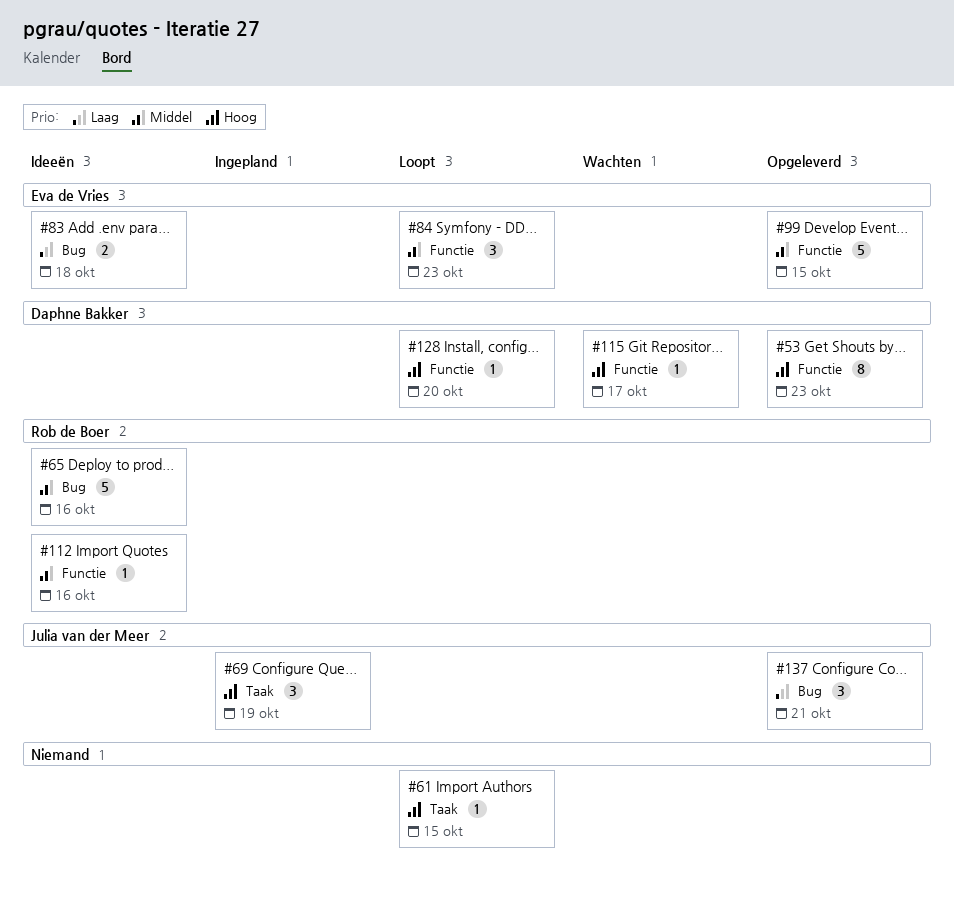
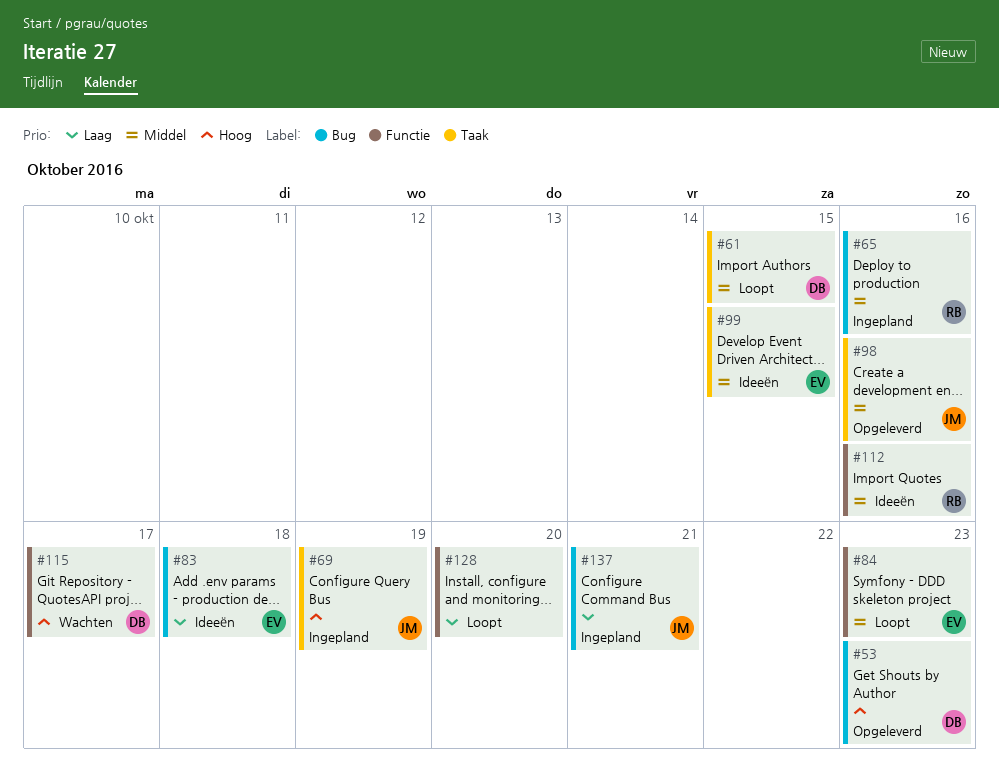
#53, label: Functie -> Bug
#61, owner: none -> Daphne Bakker
#61, priority: Hoog -> Middel
#65, status: Ideeën -> Ingepland
#98: none -> present
#99, status: Opgeleverd -> Ideeën
#99, label: Functie -> Taak
#128, owner: Daphne Bakker -> none
#128, priority: Hoog -> Laag
#137, status: Opgeleverd -> Ingepland

